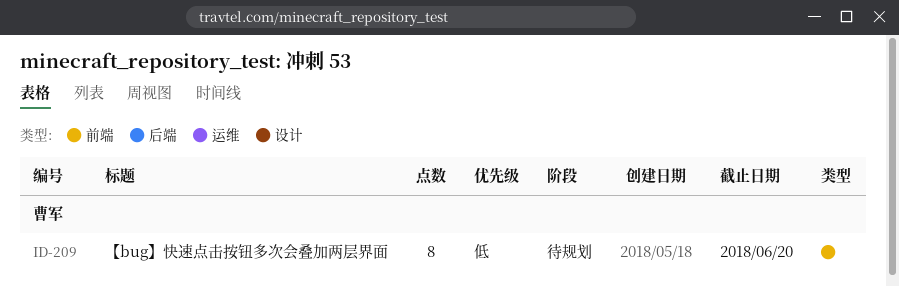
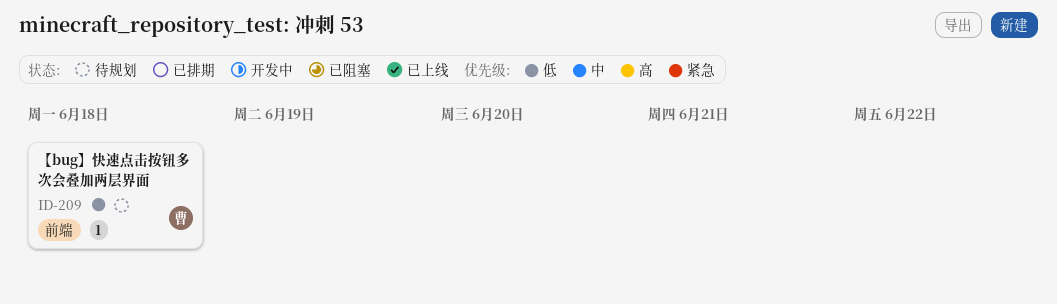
ID-209, estimate: 8 -> 1
ID-209, due: Jun 20 -> Jun 18

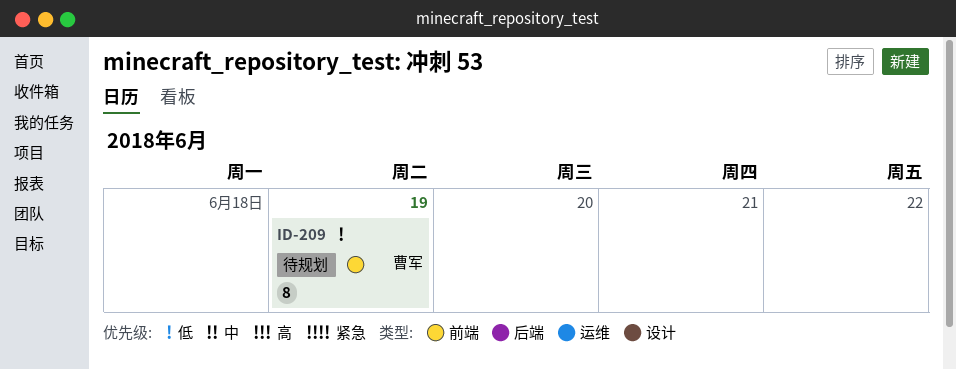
ID-209, estimate: 1 -> 8
ID-209, due: Jun 18 -> Jun 19

